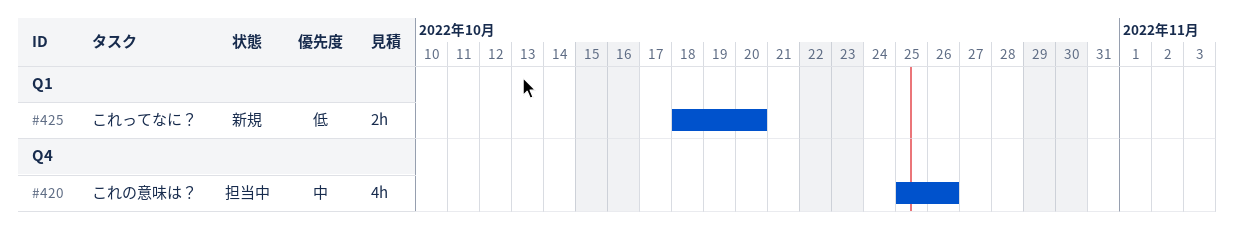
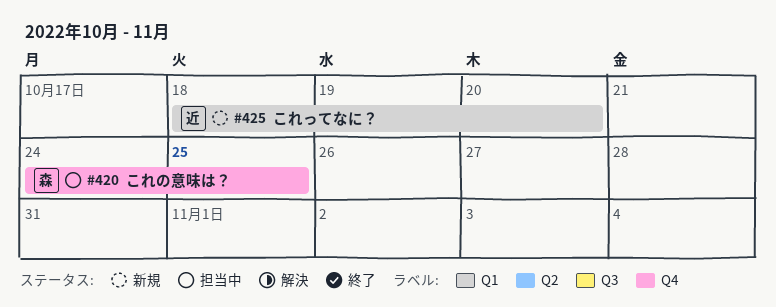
#420, start: Oct 25 -> Oct 24
#420, due: Oct 26 -> Oct 25

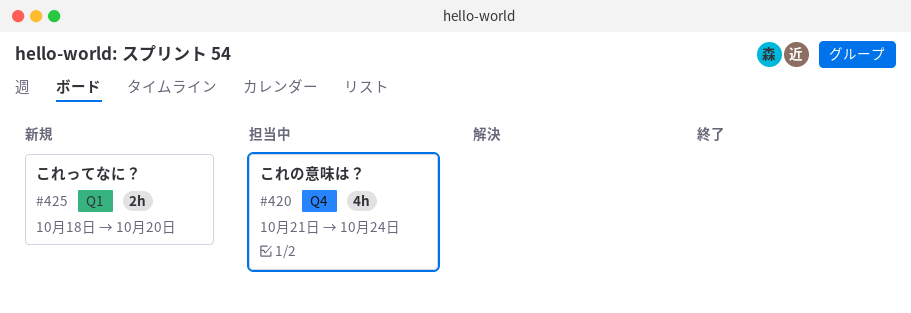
#420, start: Oct 24 -> Oct 21
#420, due: Oct 25 -> Oct 24

